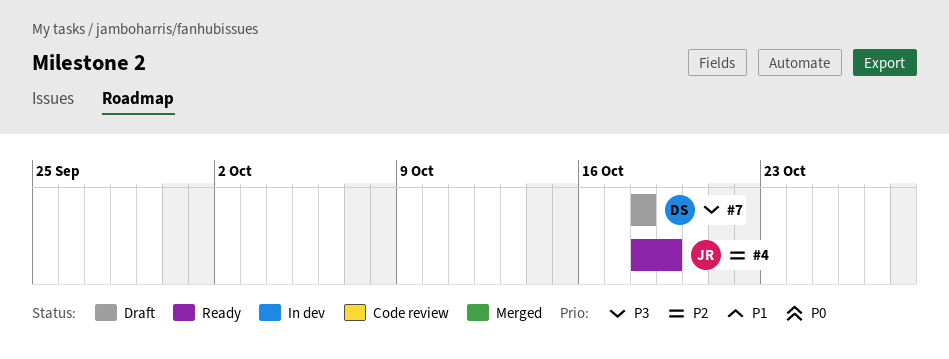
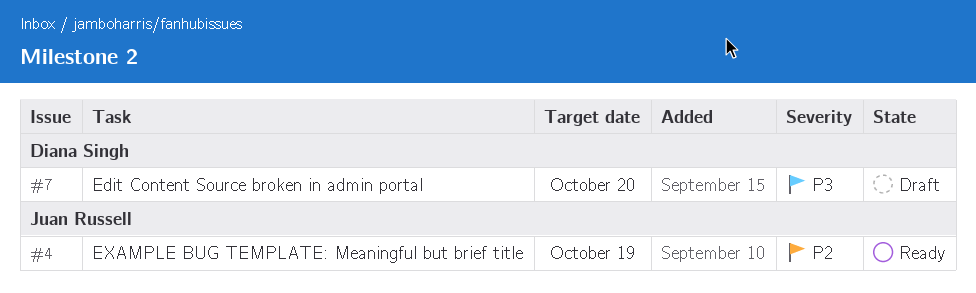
#7, due: Oct 18 -> Oct 20

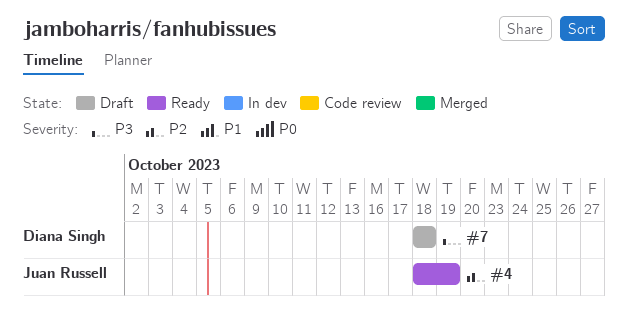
#7, due: Oct 20 -> Oct 18

